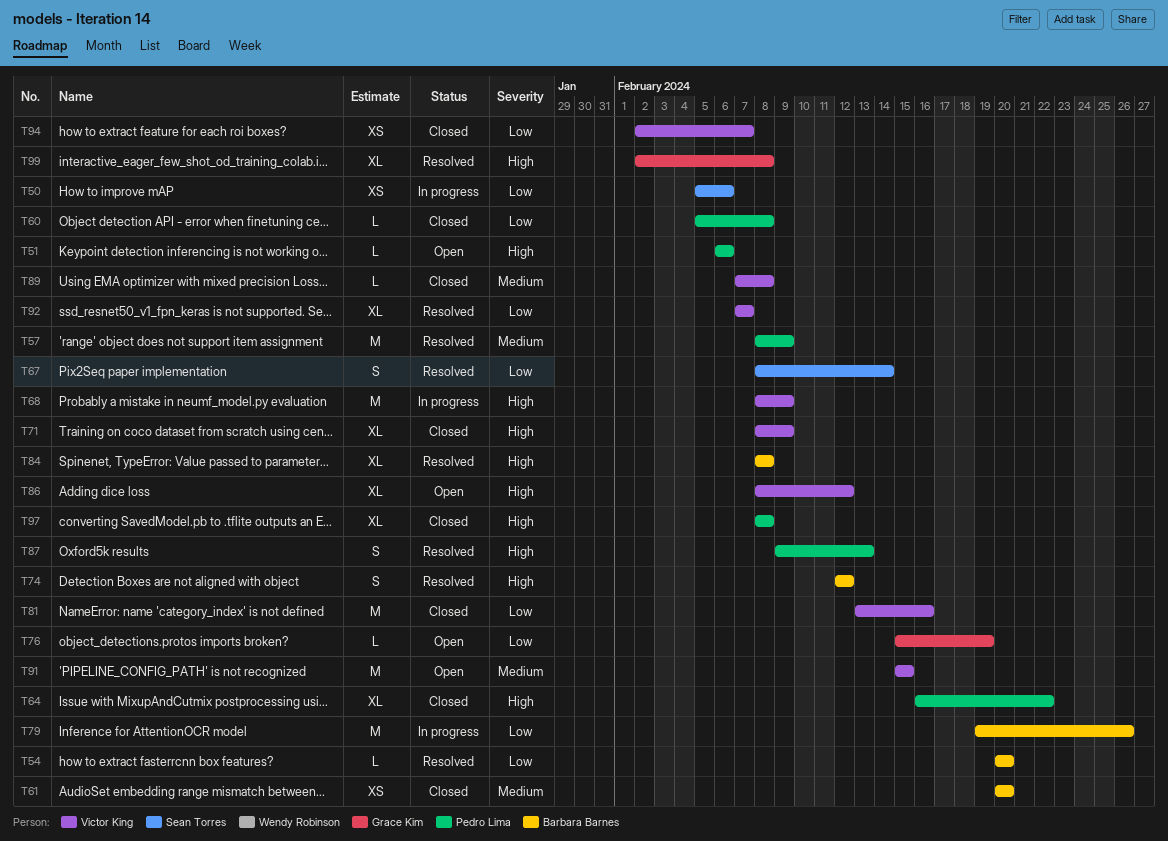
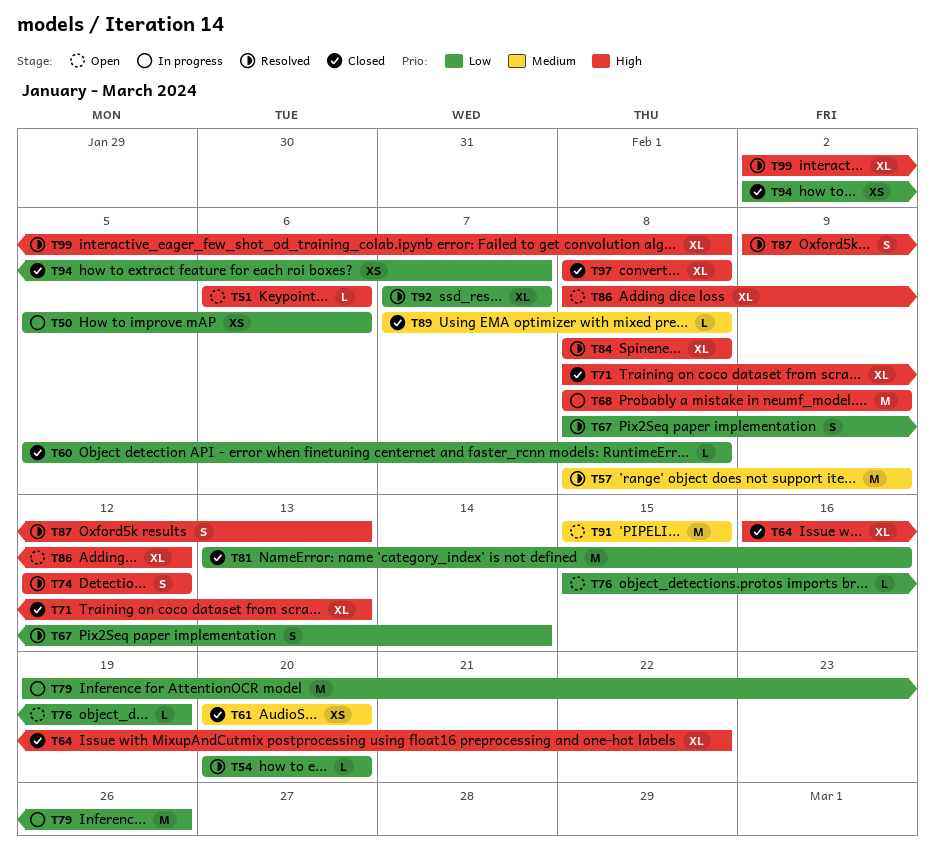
T71, due: Feb 9 -> Feb 13

